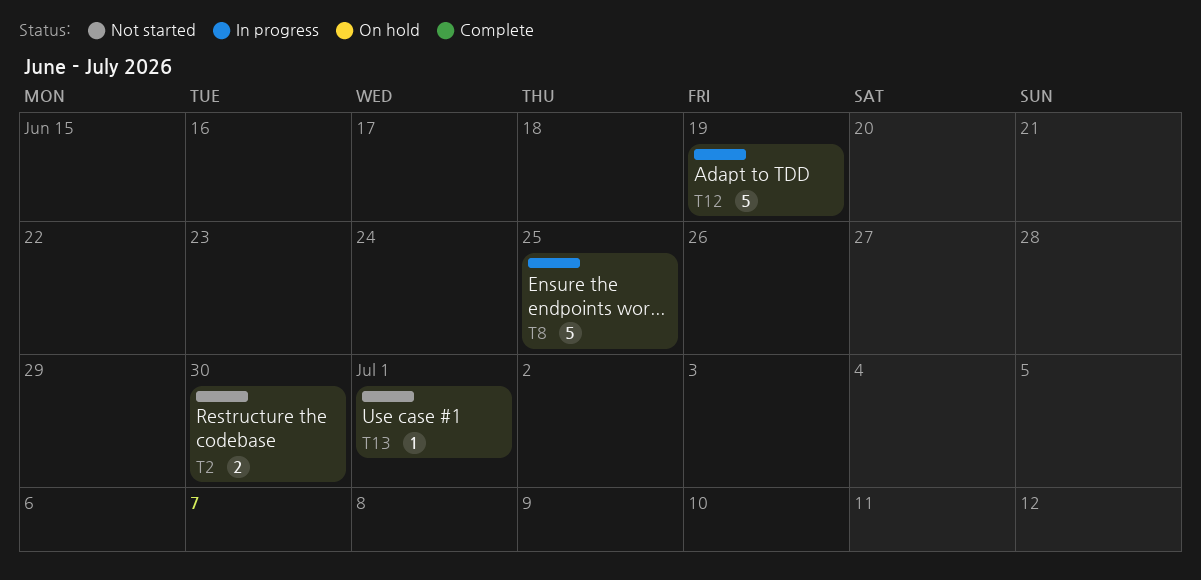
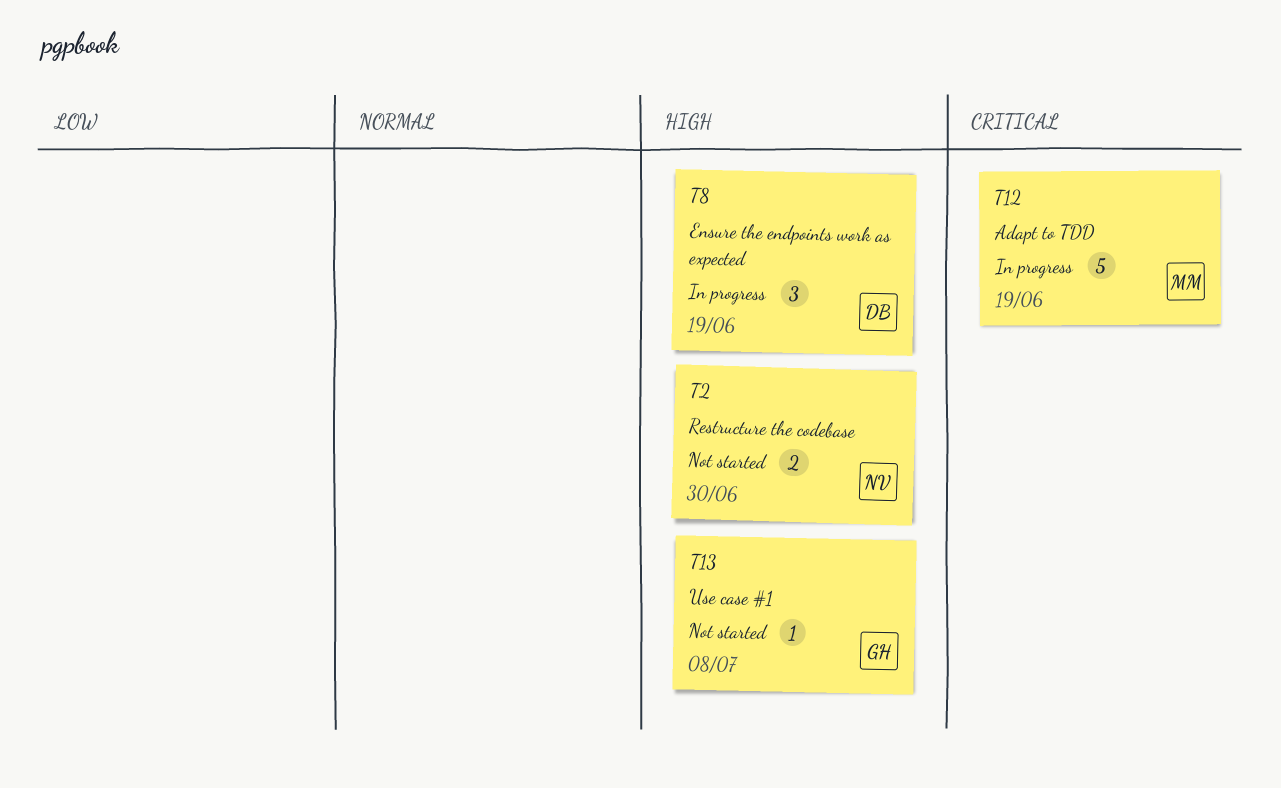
T8, estimate: 5 -> 3
T8, due: Jun 25 -> Jun 19
T13, due: Jul 1 -> Jul 8

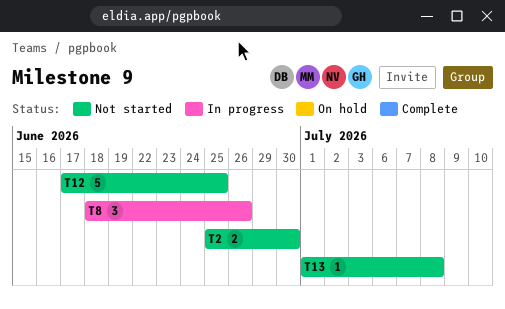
T8, due: Jun 19 -> Jun 26
T12, status: In progress -> Not started
T12, due: Jun 19 -> Jun 25

